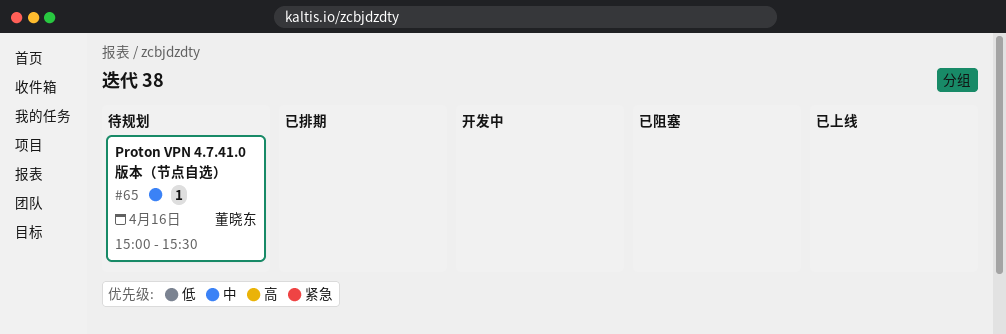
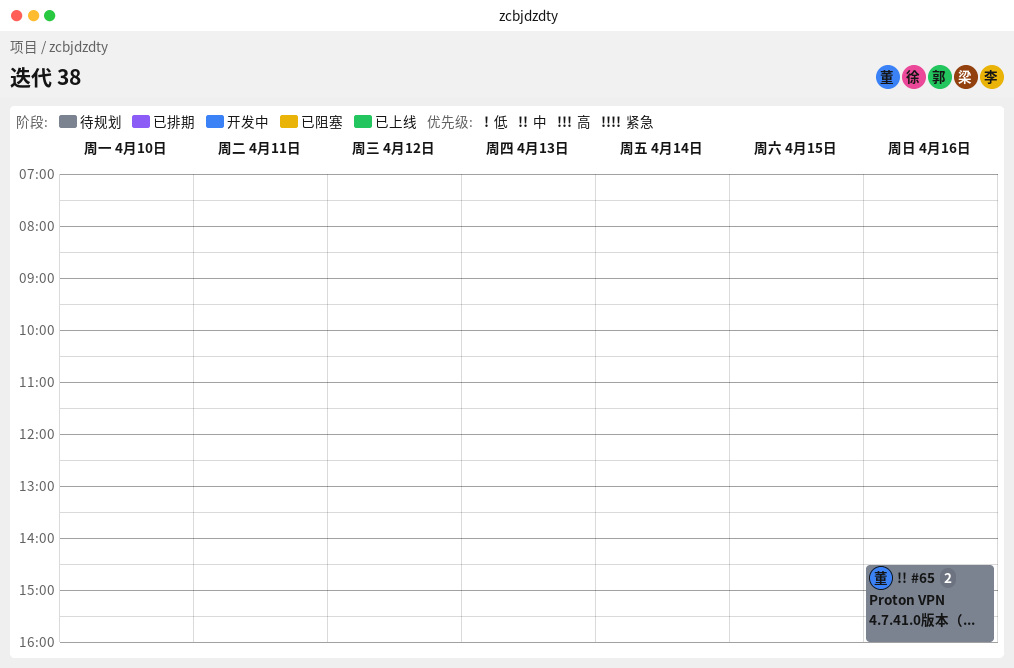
#65, estimate: 1 -> 2
#65, begins: 15:00 -> 14:30
#65, ends: 15:30 -> 16:00

